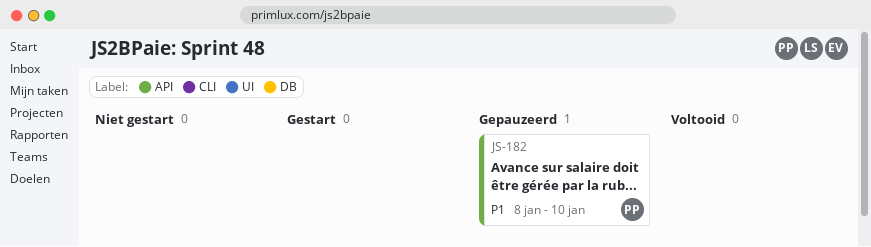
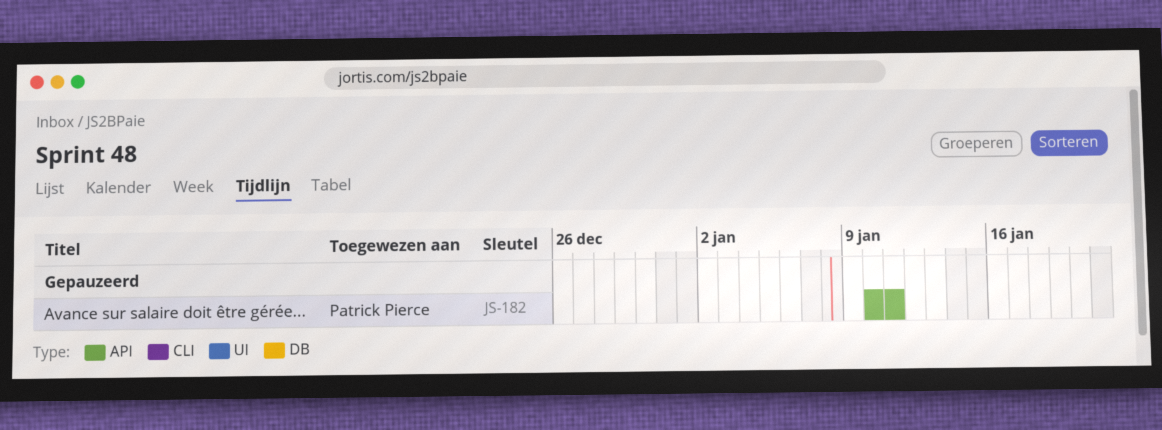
JS-182, start: Jan 8 -> Jan 10
JS-182, due: Jan 10 -> Jan 11

